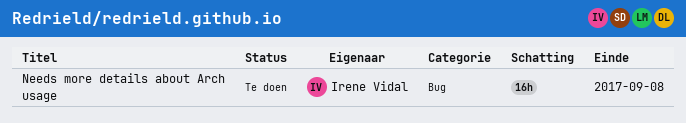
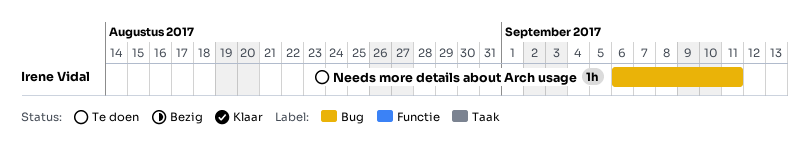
Needs more details about Arch usage, estimate: 16h -> 1h
Needs more details about Arch usage, due: Sep 8 -> Sep 11

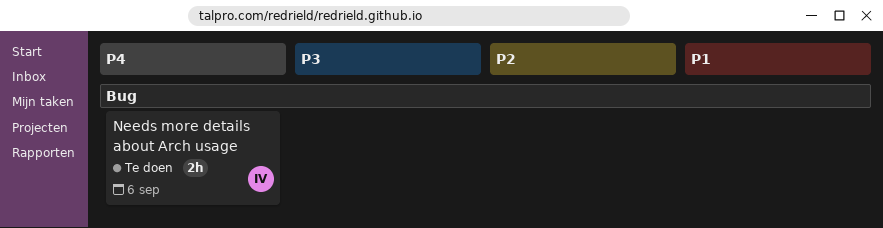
Needs more details about Arch usage, estimate: 1h -> 2h
Needs more details about Arch usage, due: Sep 11 -> Sep 6

